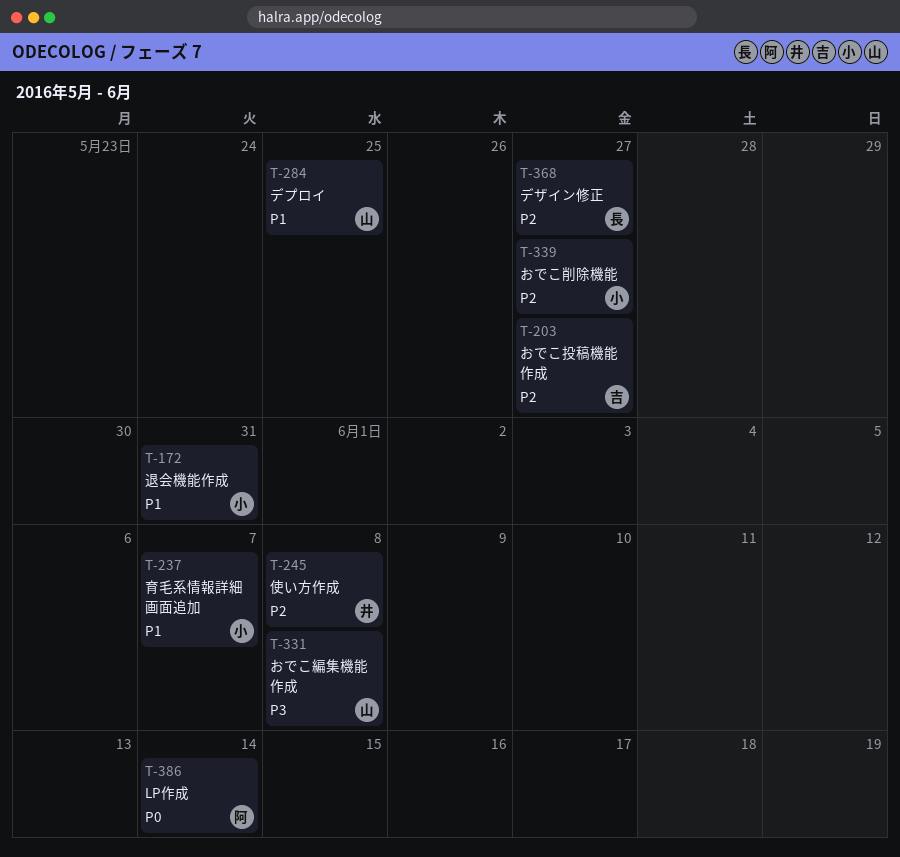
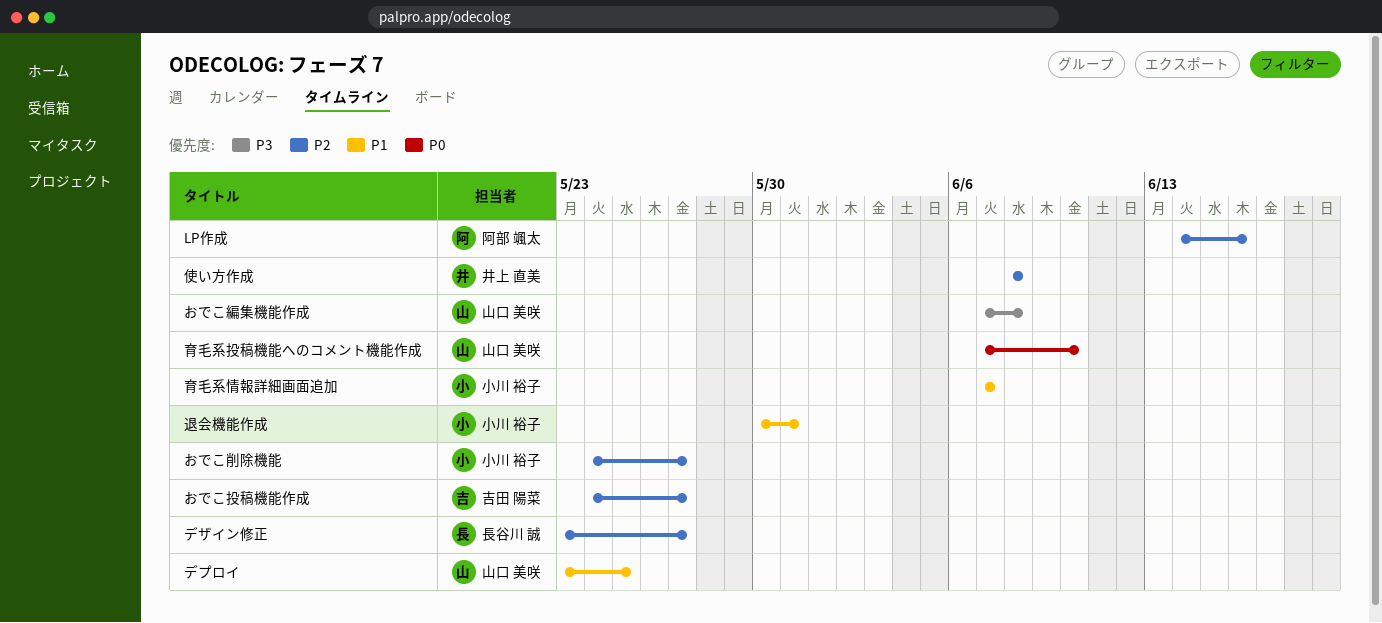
LP作成, priority: P0 -> P2
LP作成, due: Jun 14 -> Jun 16
育毛系投稿機能へのコメント機能作成: none -> present

